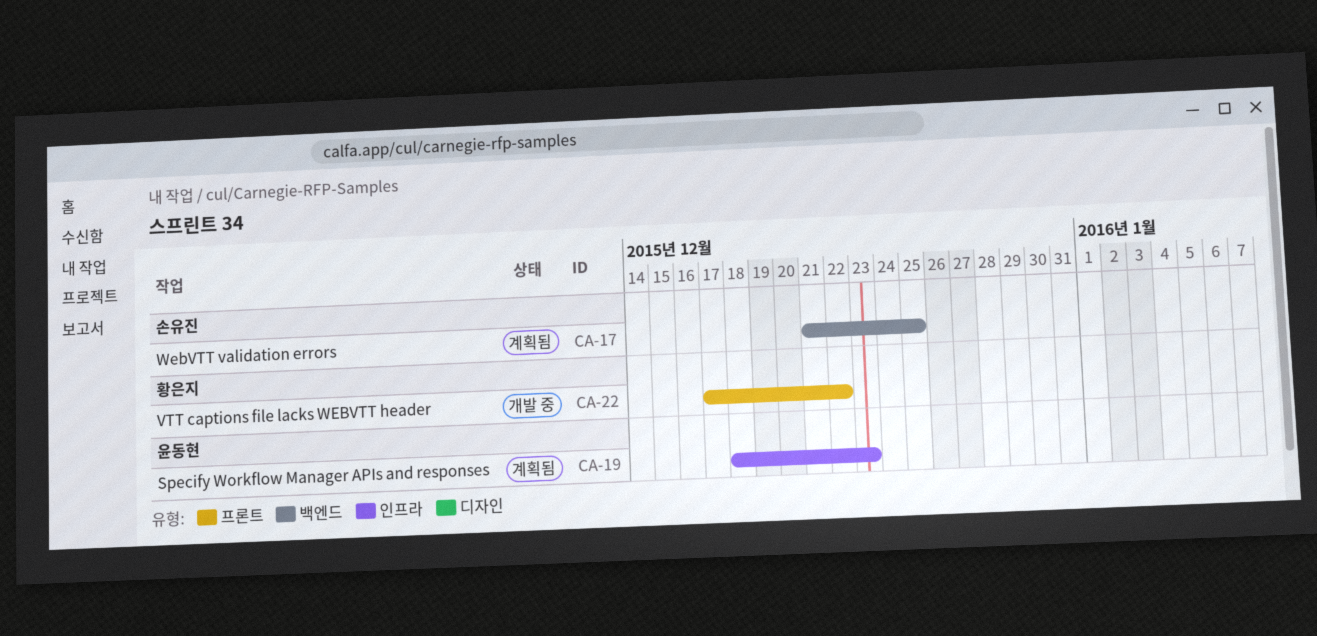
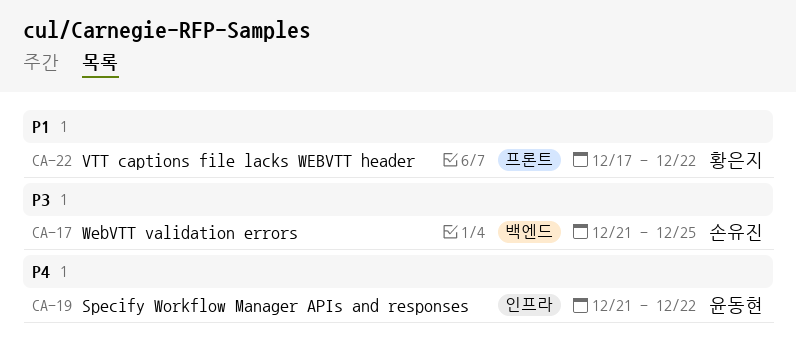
CA-19, start: Dec 18 -> Dec 21
CA-19, due: Dec 23 -> Dec 22

